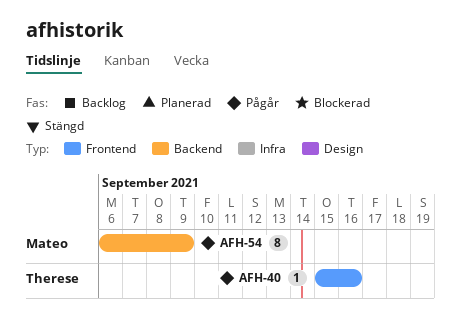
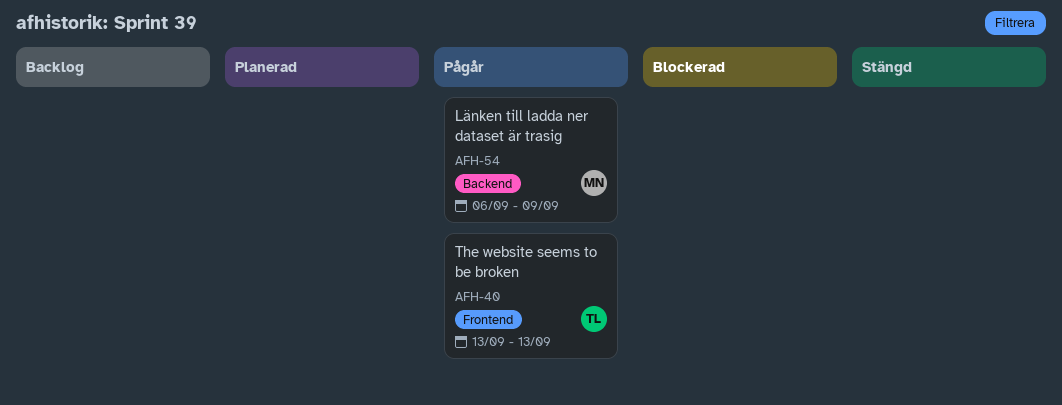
AFH-40, start: Sep 15 -> Sep 13
AFH-40, due: Sep 16 -> Sep 13

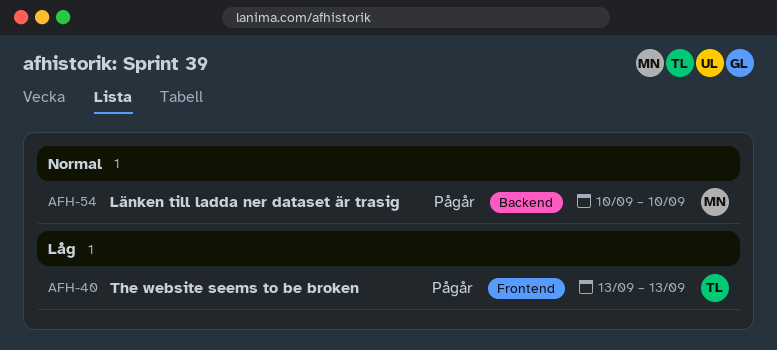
AFH-54, start: Sep 6 -> Sep 10
AFH-54, due: Sep 9 -> Sep 10

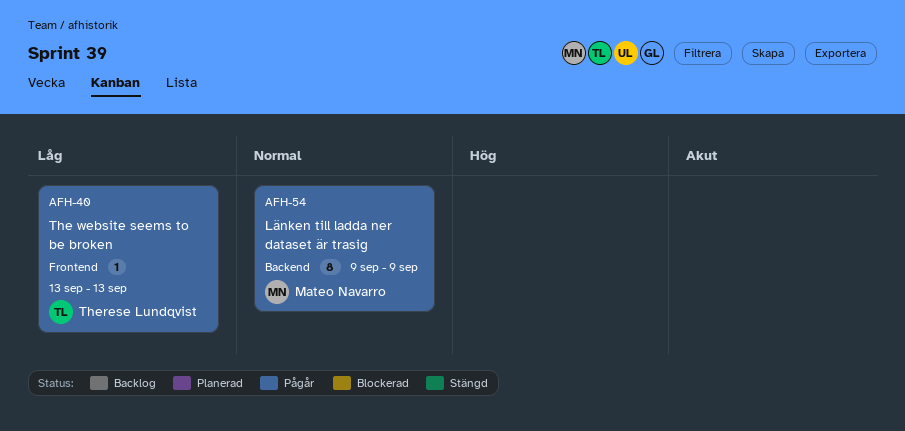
AFH-54, start: Sep 10 -> Sep 9
AFH-54, due: Sep 10 -> Sep 9

